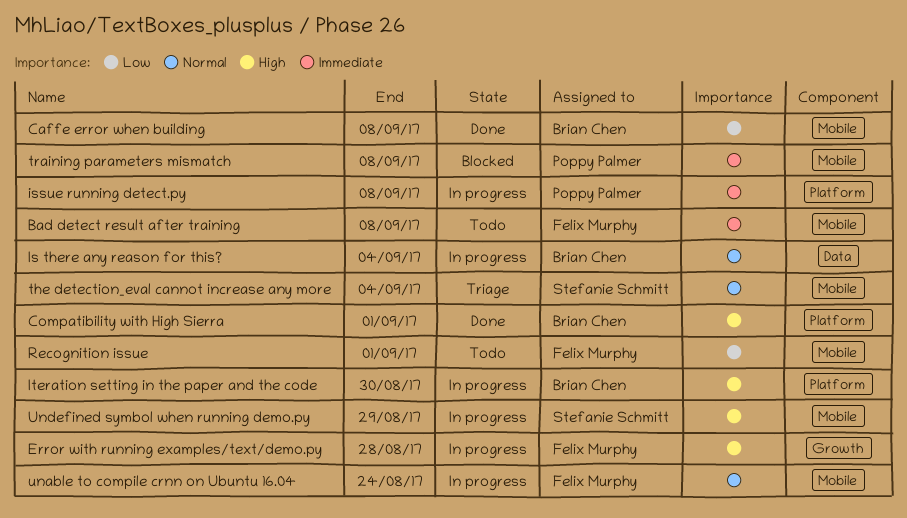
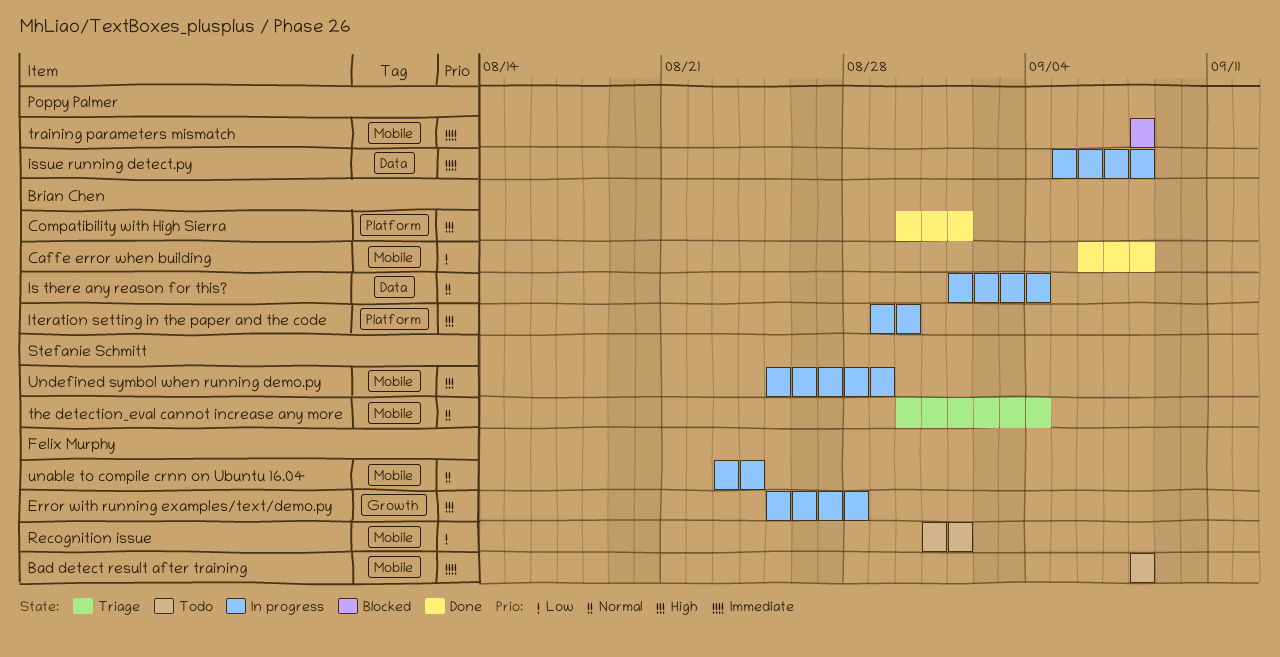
issue running detect.py, label: Platform -> Data

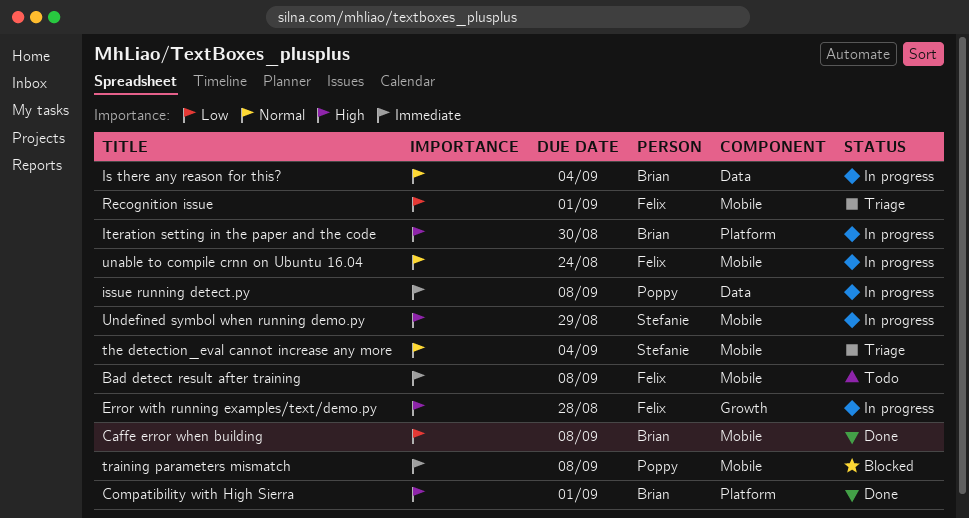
Recognition issue, status: Todo -> Triage

